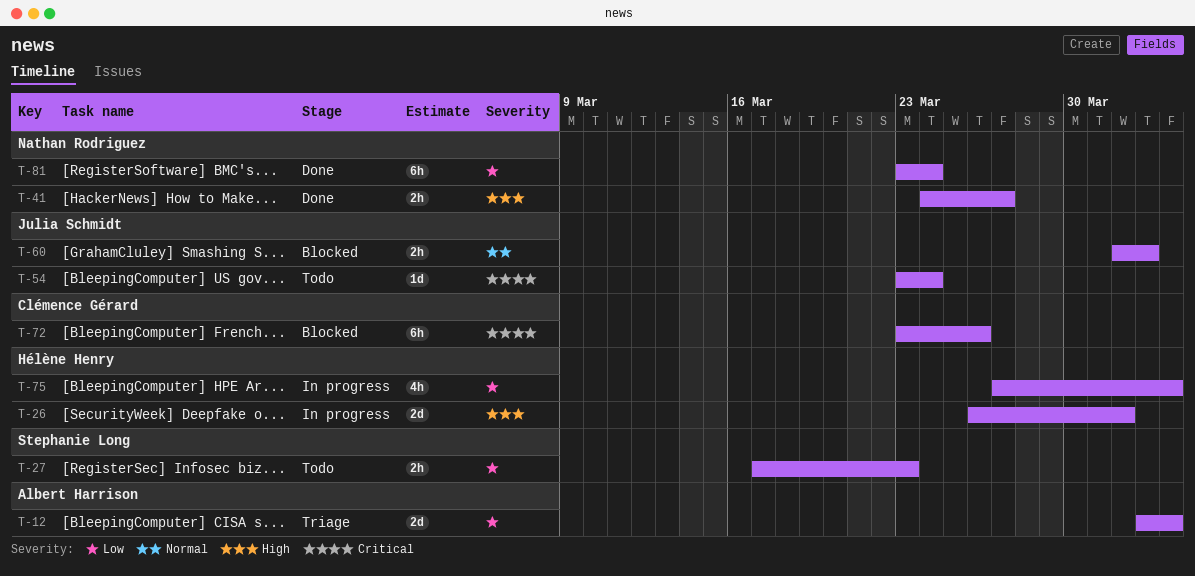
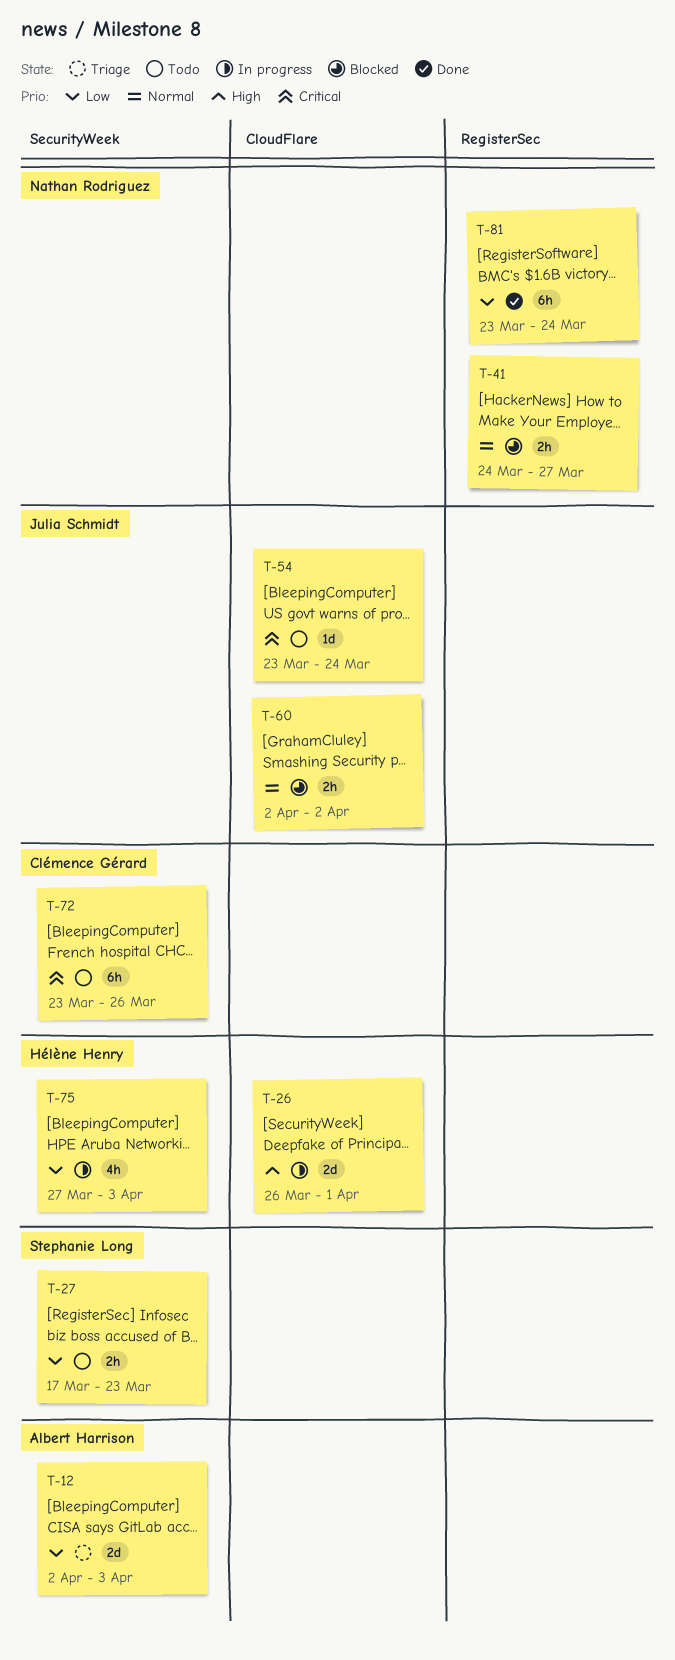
T-41, status: Done -> Blocked
T-41, priority: High -> Normal
T-60, start: Apr 1 -> Apr 2
T-72, status: Blocked -> Todo

